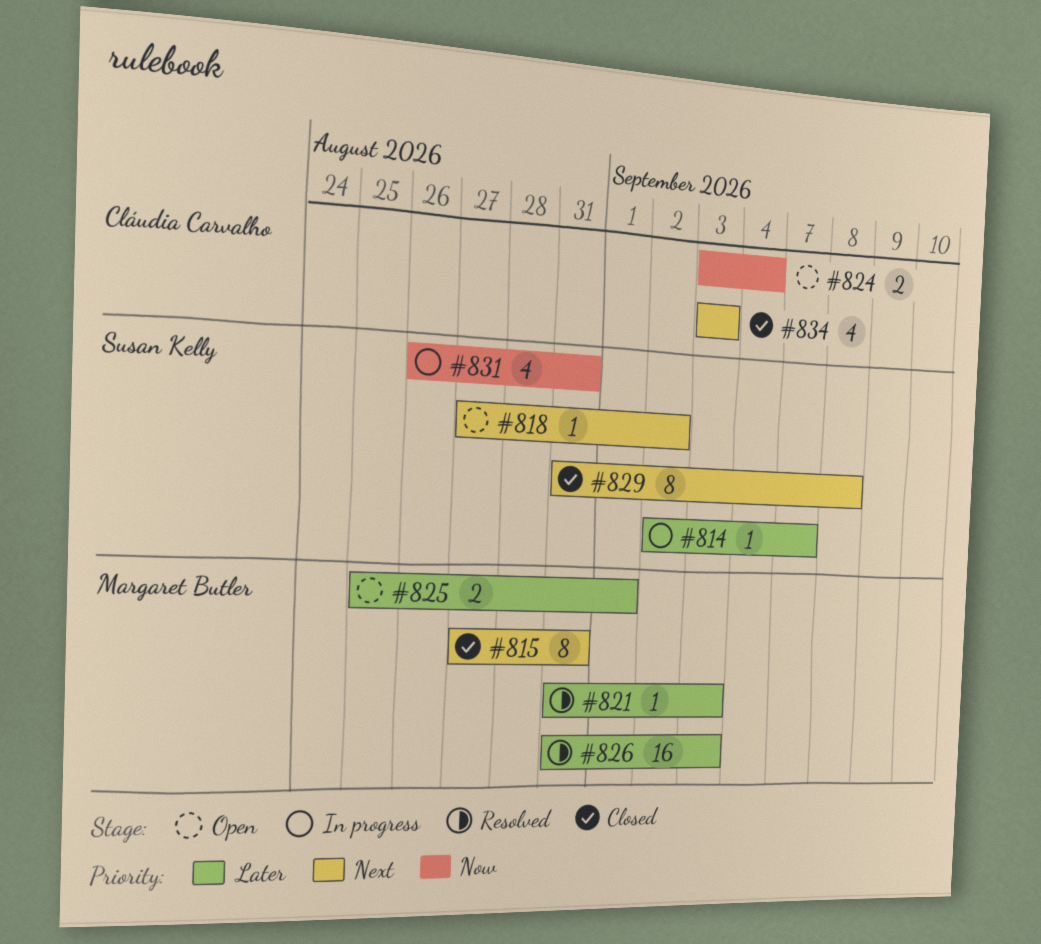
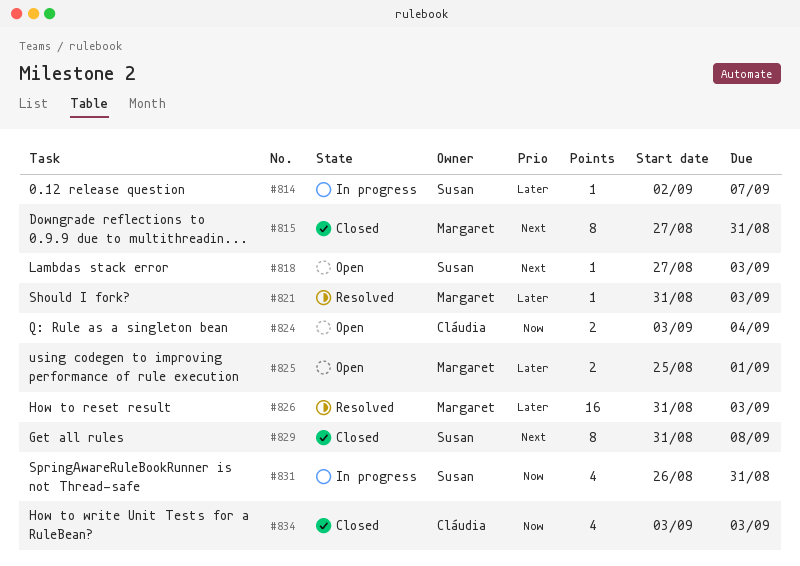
#818, due: Sep 2 -> Sep 3
#834, priority: Next -> Now

